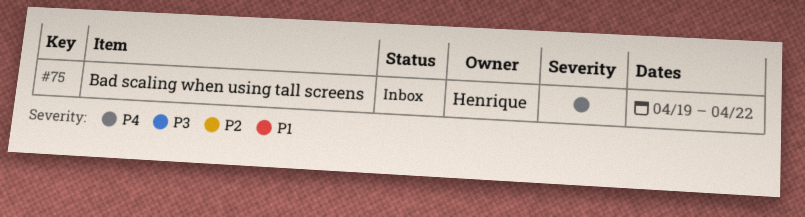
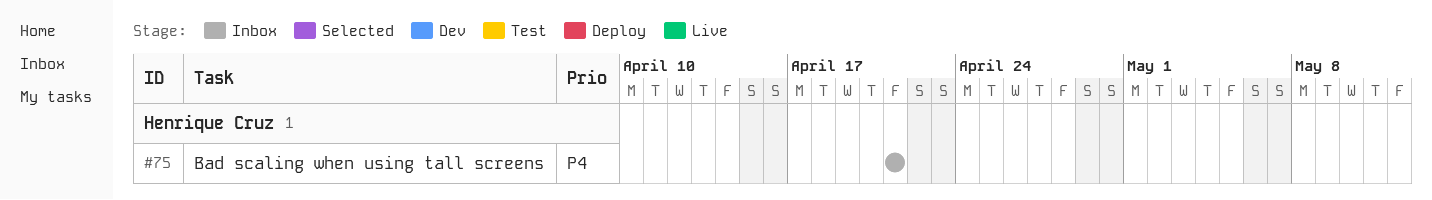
#75, start: Apr 19 -> Apr 21
#75, due: Apr 22 -> Apr 21

